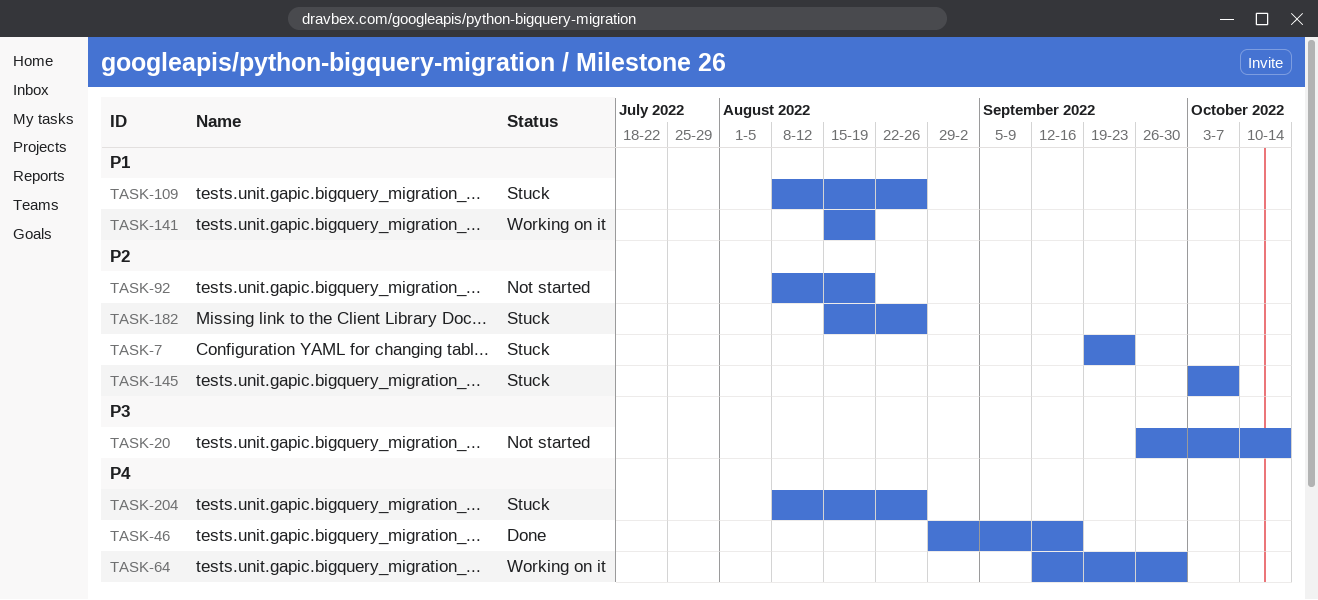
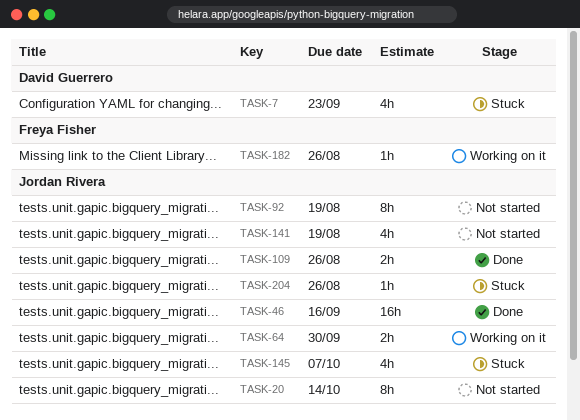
TASK-109, status: Stuck -> Done
TASK-141, status: Working on it -> Not started
TASK-182, status: Stuck -> Working on it

